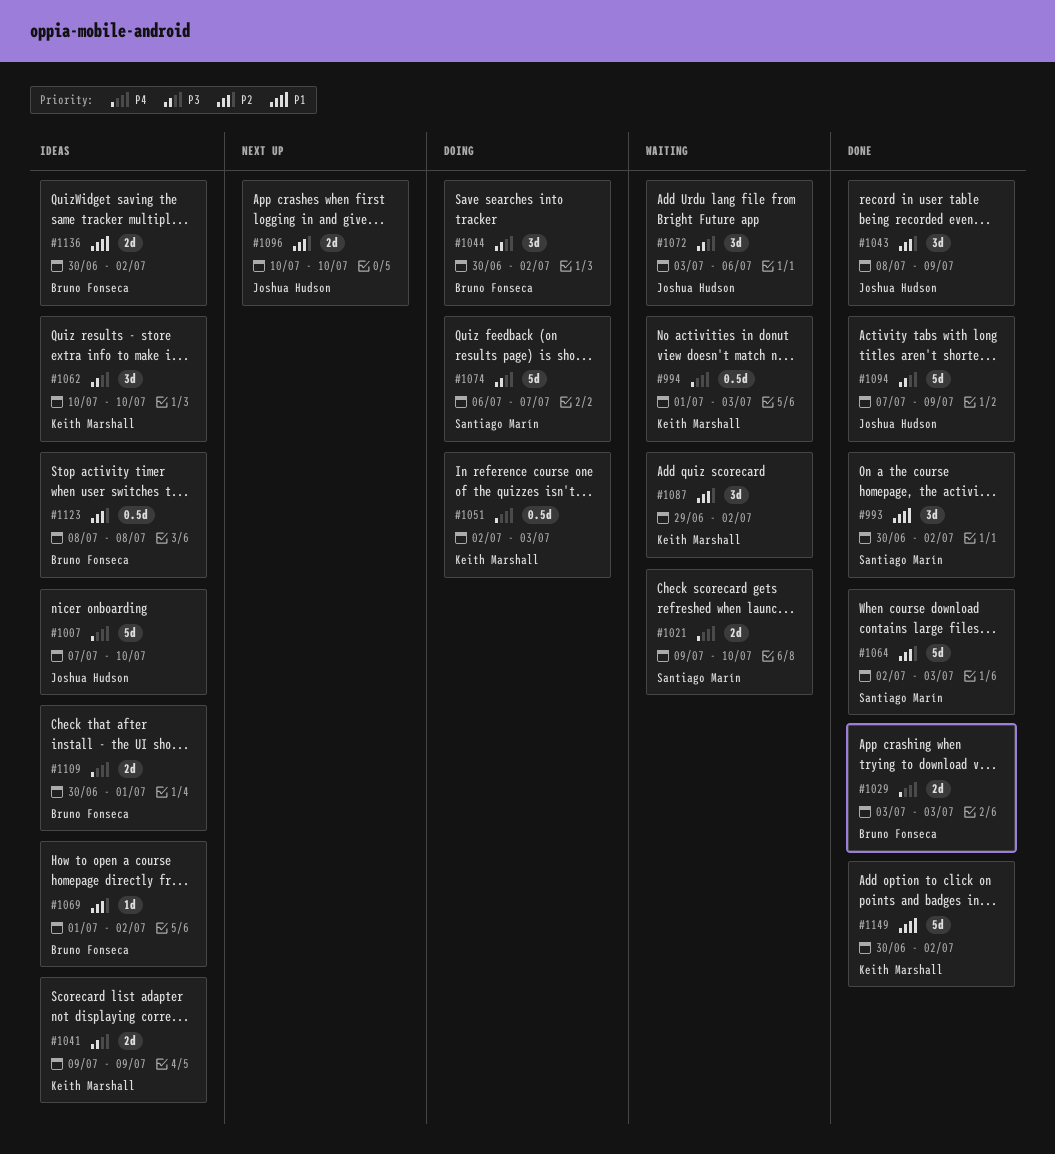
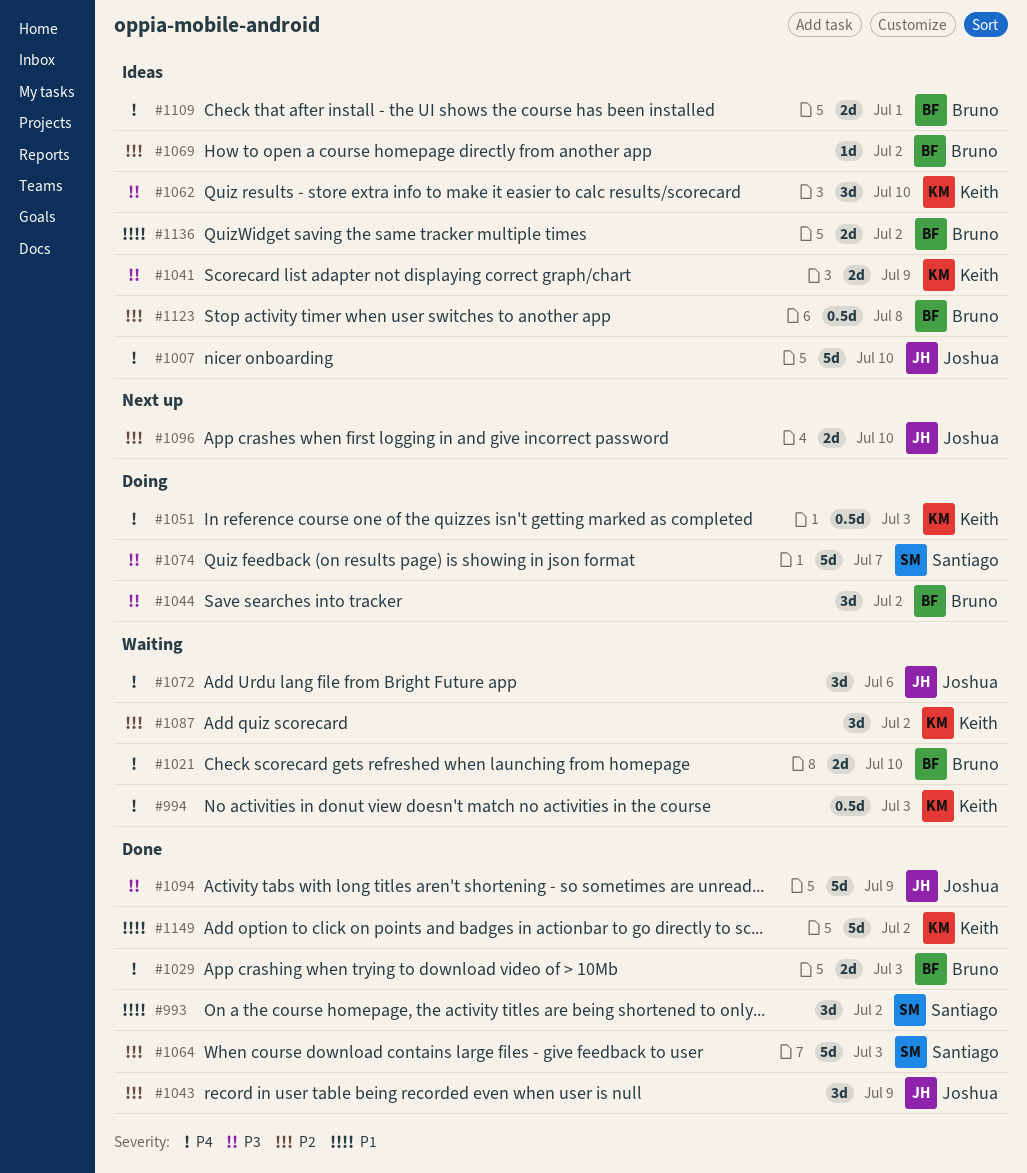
#1021, owner: Santiago Marín -> Bruno Fonseca
#1072, priority: P3 -> P4

